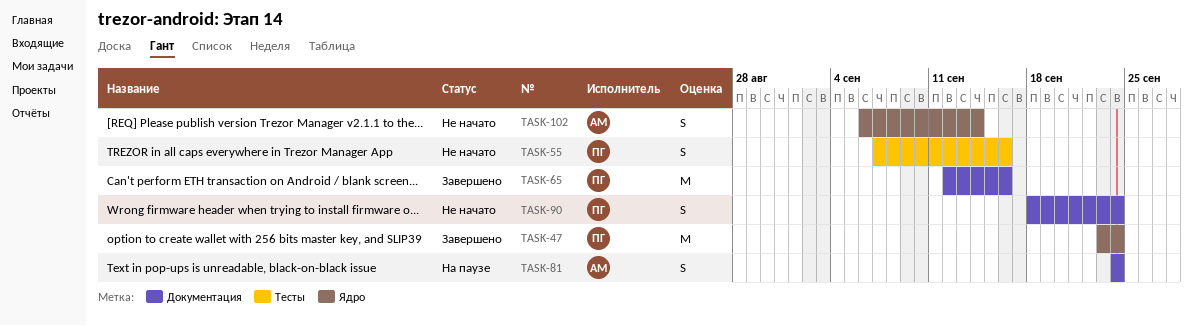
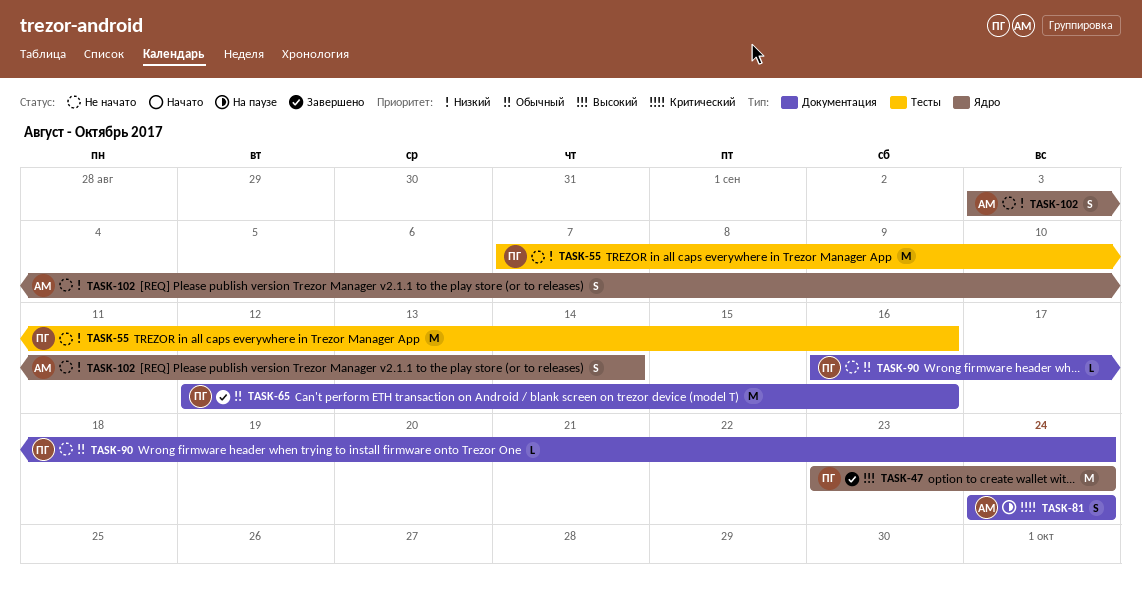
TASK-55, estimate: S -> M
TASK-90, estimate: S -> L
TASK-90, start: Sep 18 -> Sep 16
TASK-102, start: Sep 6 -> Sep 3

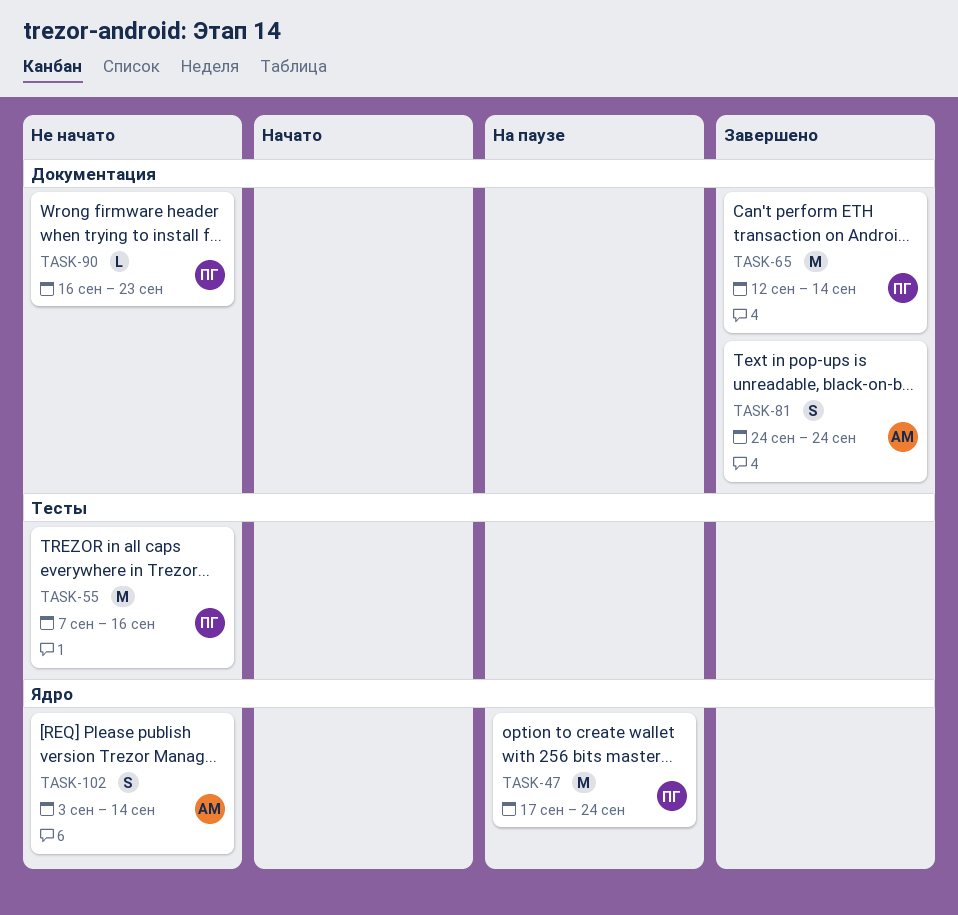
TASK-47, status: Завершено -> На паузе
TASK-47, start: Sep 23 -> Sep 17
TASK-65, due: Sep 16 -> Sep 14
TASK-81, status: На паузе -> Завершено
TASK-90, due: Sep 24 -> Sep 23

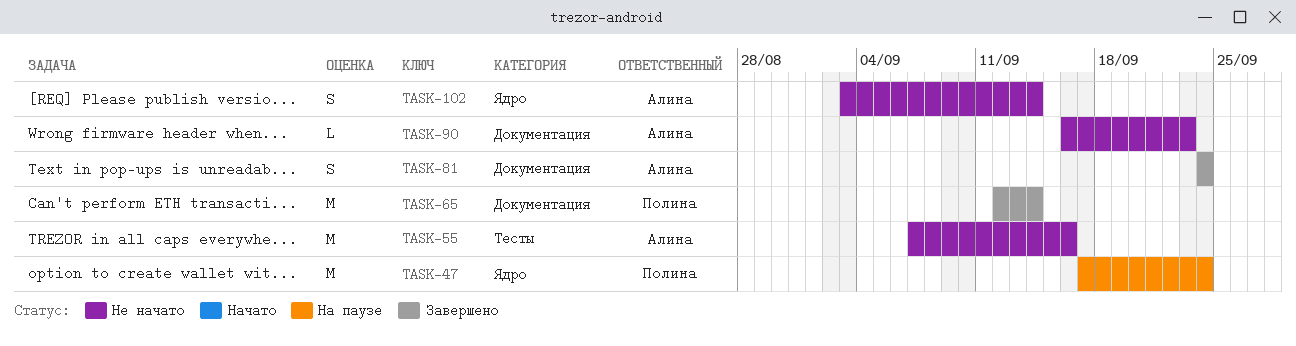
TASK-55, owner: Полина -> Алина
TASK-90, owner: Полина -> Алина

